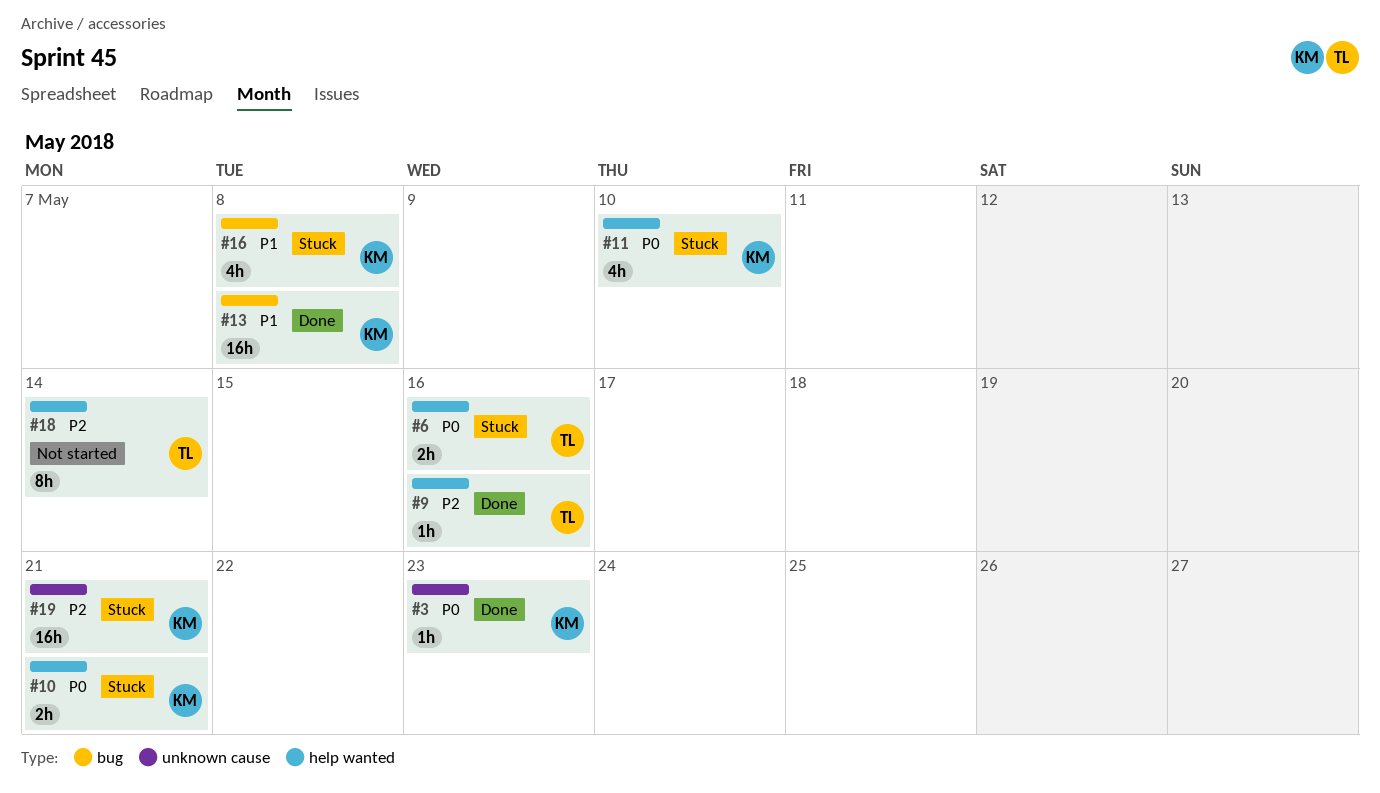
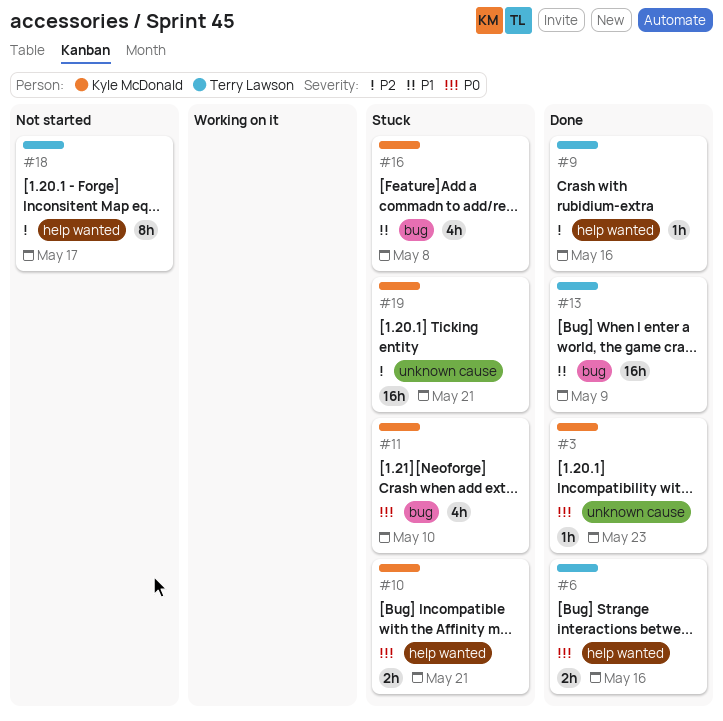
#6, status: Stuck -> Done
#11, label: help wanted -> bug
#13, owner: Kyle McDonald -> Terry Lawson
#13, due: May 8 -> May 9
#18, due: May 14 -> May 17

